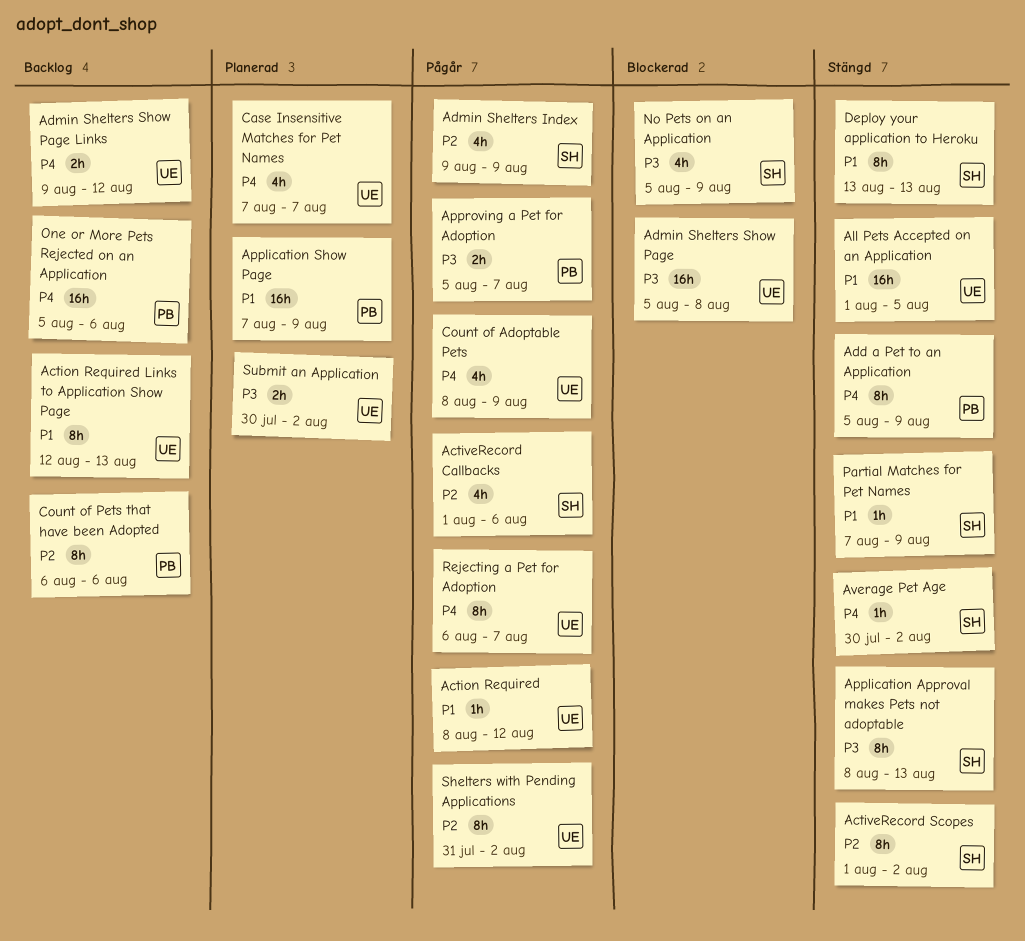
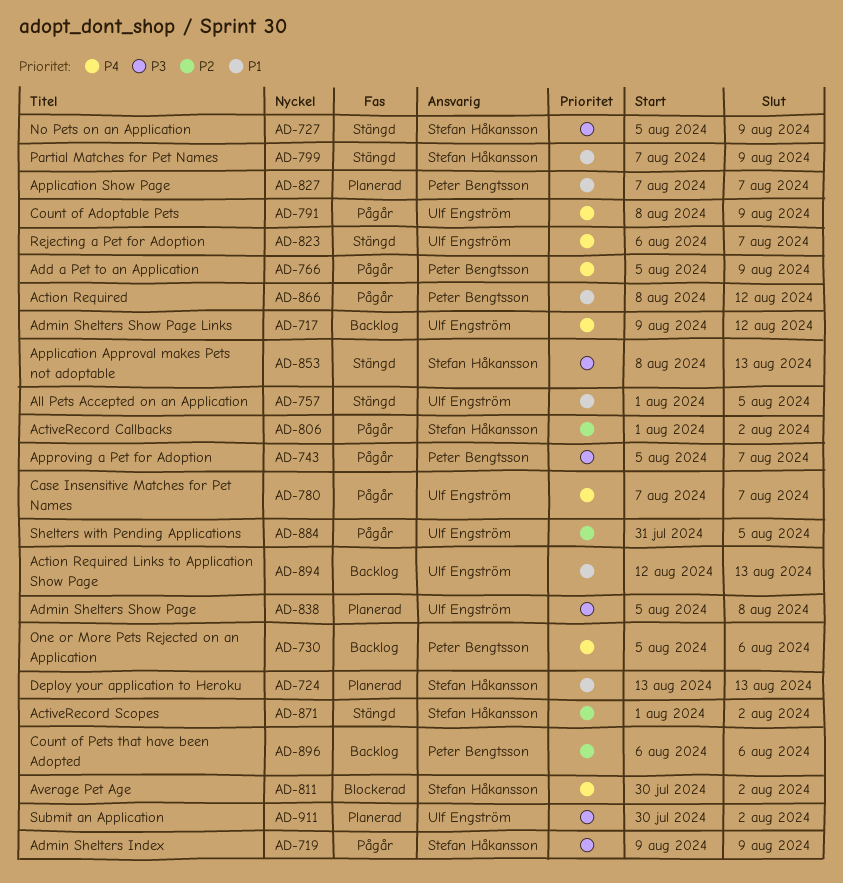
Action Required, owner: Ulf Engström -> Peter Bengtsson
ActiveRecord Callbacks, due: Aug 6 -> Aug 2
Add a Pet to an Application, status: Stängd -> Pågår
Admin Shelters Index, priority: P2 -> P3
Admin Shelters Show Page, status: Blockerad -> Planerad
Application Show Page, due: Aug 9 -> Aug 7
Average Pet Age, status: Stängd -> Blockerad
Case Insensitive Matches for Pet Names, status: Planerad -> Pågår
Deploy your application to Heroku, status: Stängd -> Planerad
No Pets on an Application, status: Blockerad -> Stängd
Rejecting a Pet for Adoption, status: Pågår -> Stängd
Shelters with Pending Applications, due: Aug 2 -> Aug 5

